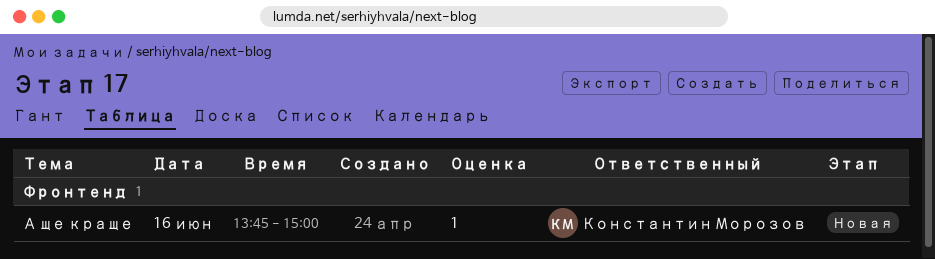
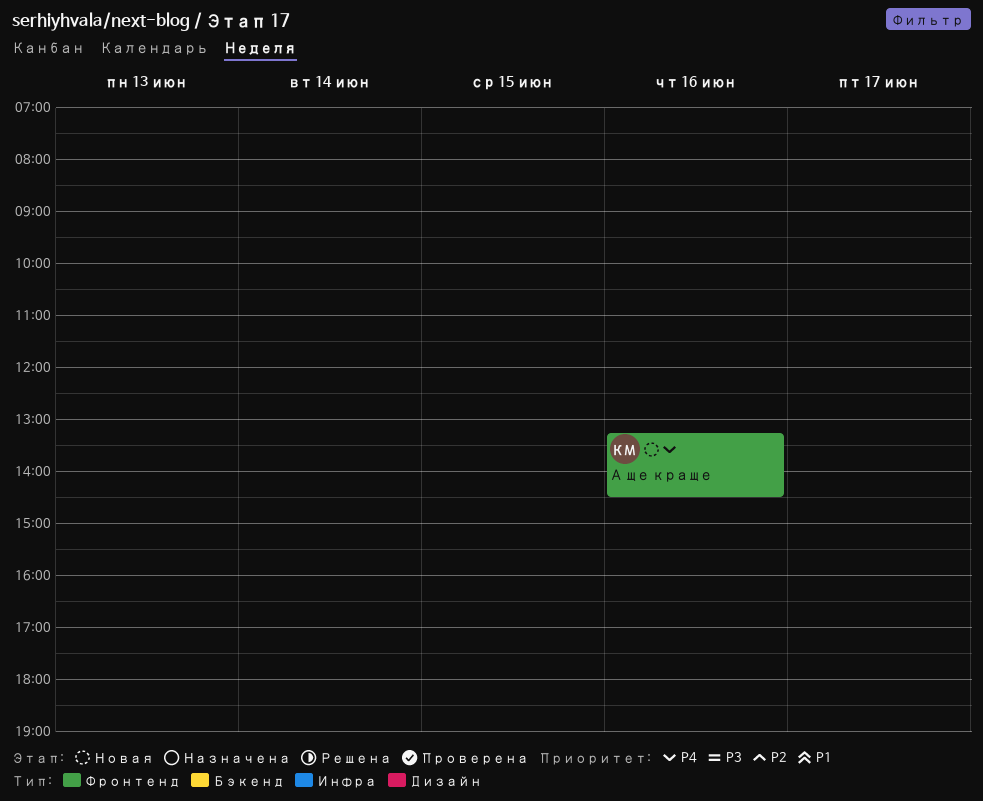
А ще краще, begins: 13:45 -> 13:15
А ще краще, ends: 15:00 -> 14:30

